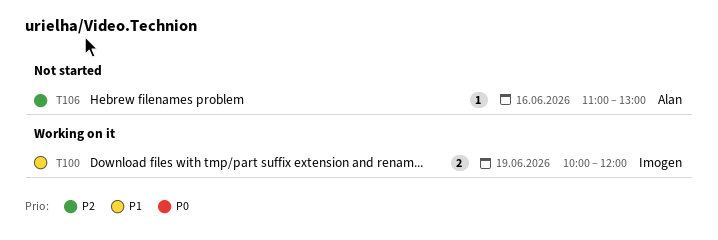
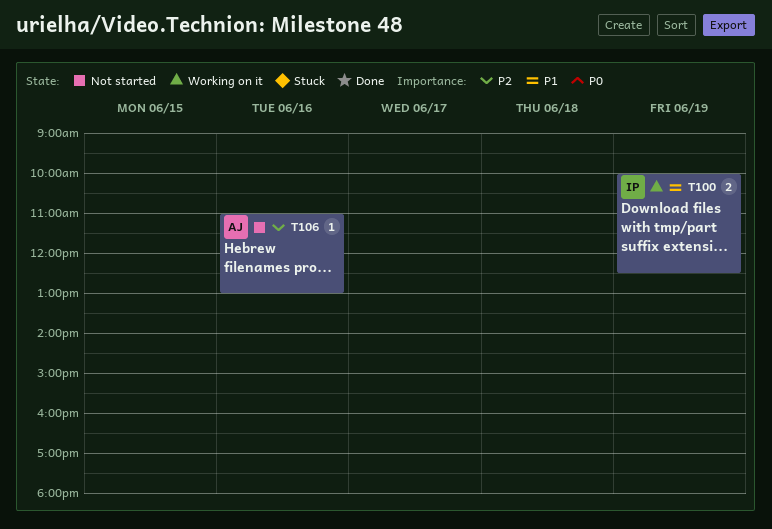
T100, ends: 12:00 -> 12:30

